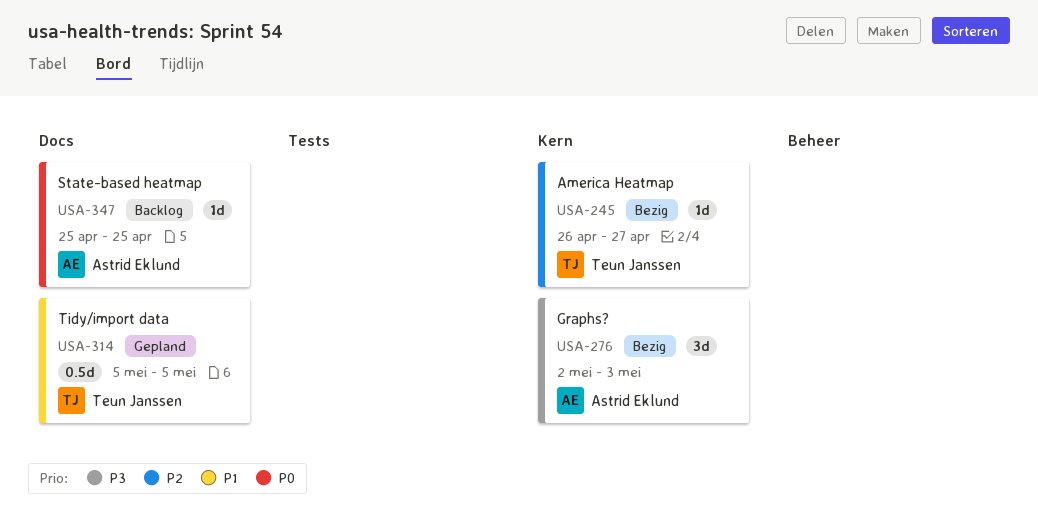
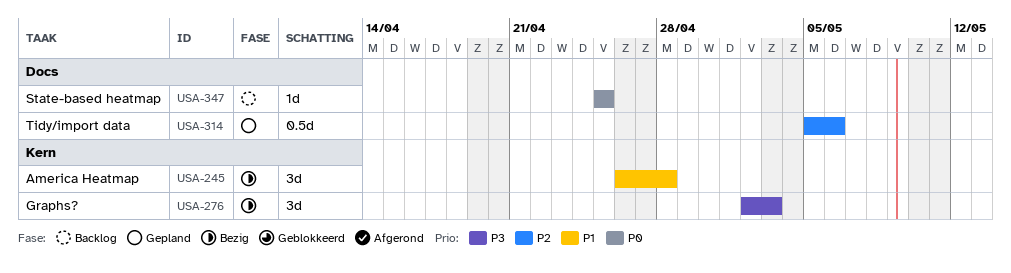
USA-245, priority: P2 -> P1
USA-245, estimate: 1d -> 3d
USA-245, due: Apr 27 -> Apr 28
USA-314, priority: P1 -> P2
USA-314, due: May 5 -> May 6

